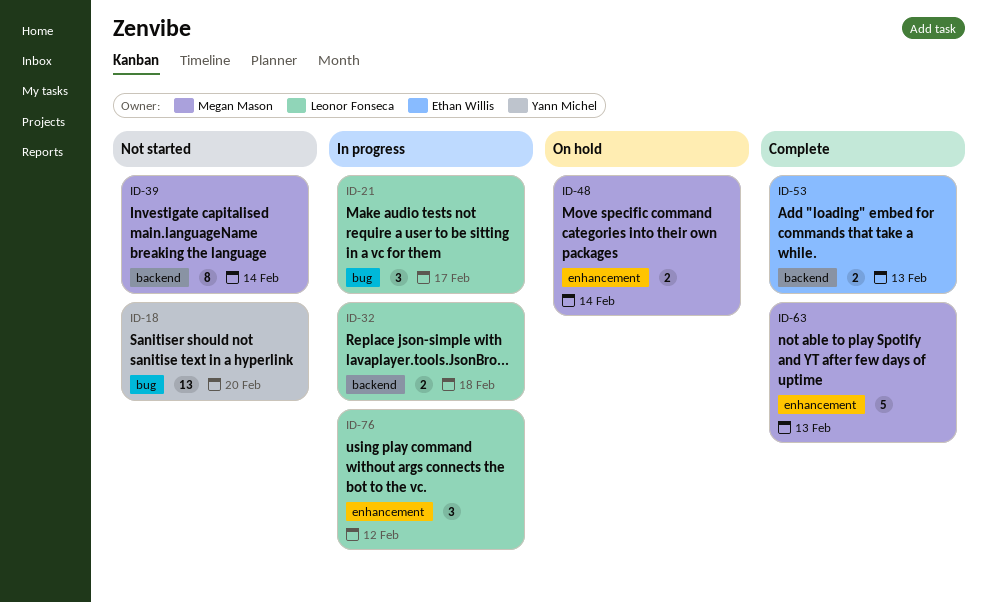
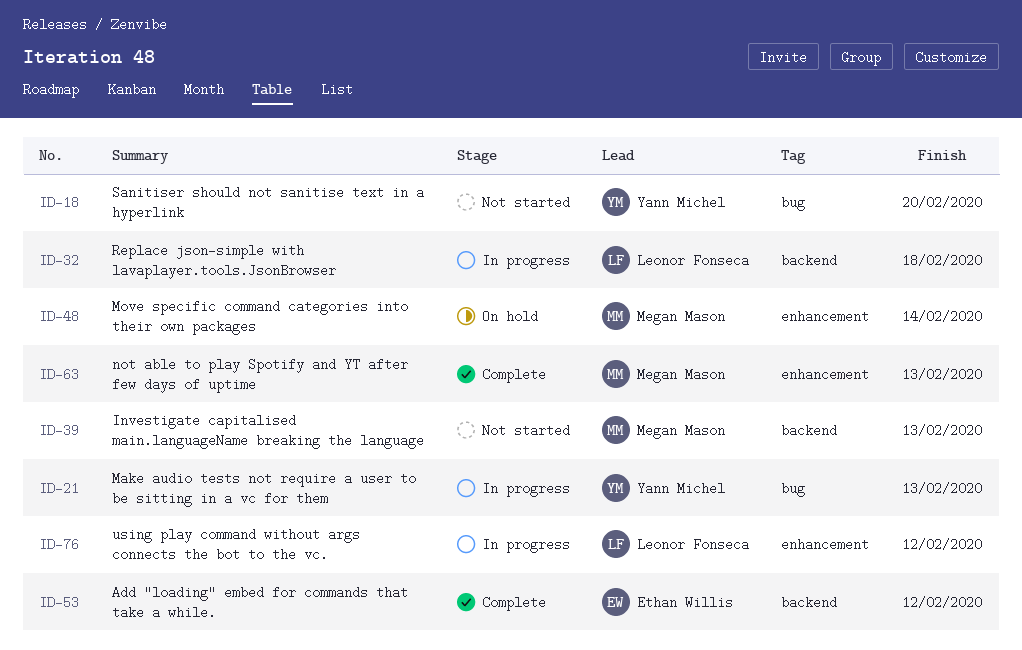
ID-21, owner: Leonor Fonseca -> Yann Michel
ID-21, due: Feb 17 -> Feb 13
ID-39, due: Feb 14 -> Feb 13
ID-53, due: Feb 13 -> Feb 12

